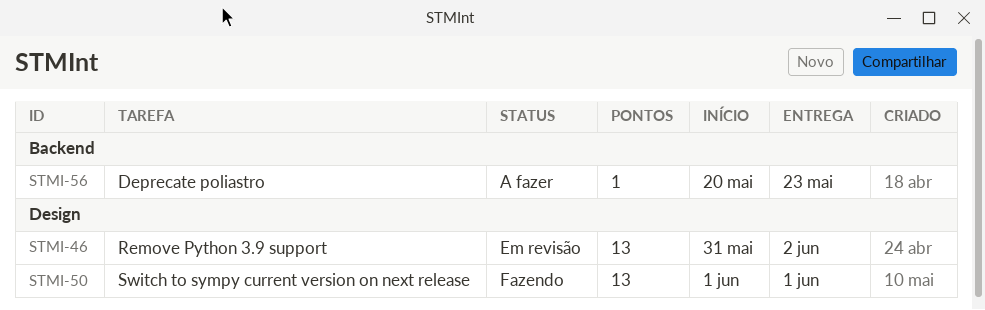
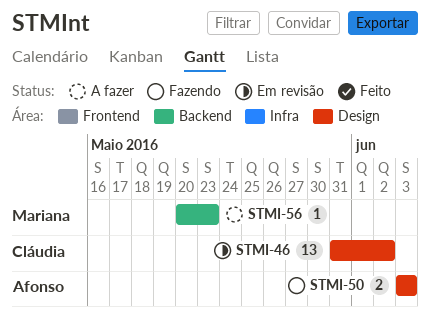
STMI-50, estimate: 13 -> 2
STMI-50, start: Jun 1 -> Jun 3
STMI-50, due: Jun 1 -> Jun 3

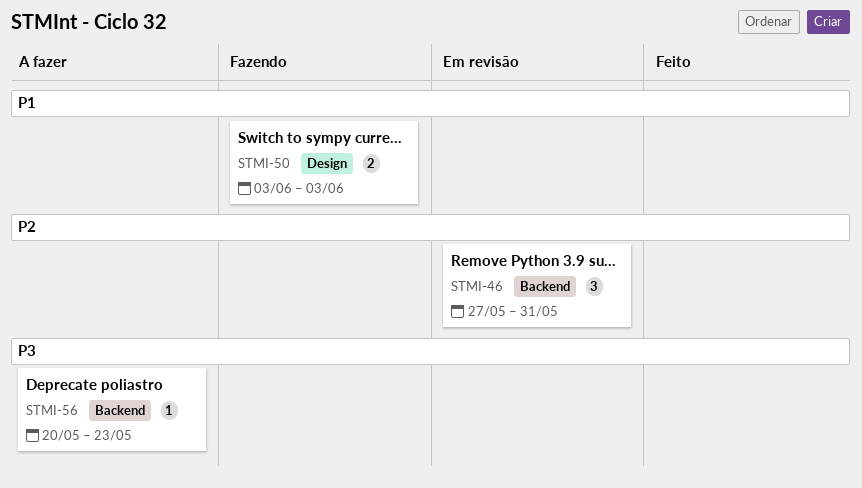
STMI-46, label: Design -> Backend
STMI-46, estimate: 13 -> 3
STMI-46, start: May 31 -> May 27
STMI-46, due: Jun 2 -> May 31

